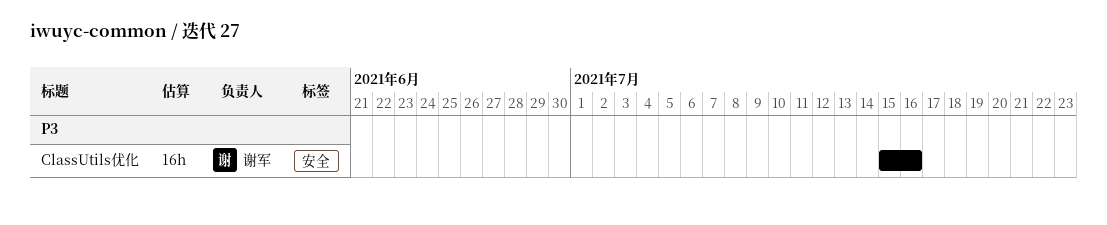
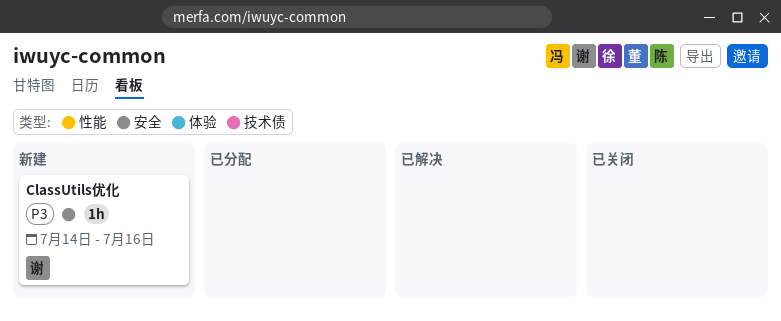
ClassUtils优化, estimate: 16h -> 1h
ClassUtils优化, start: Jul 15 -> Jul 14

